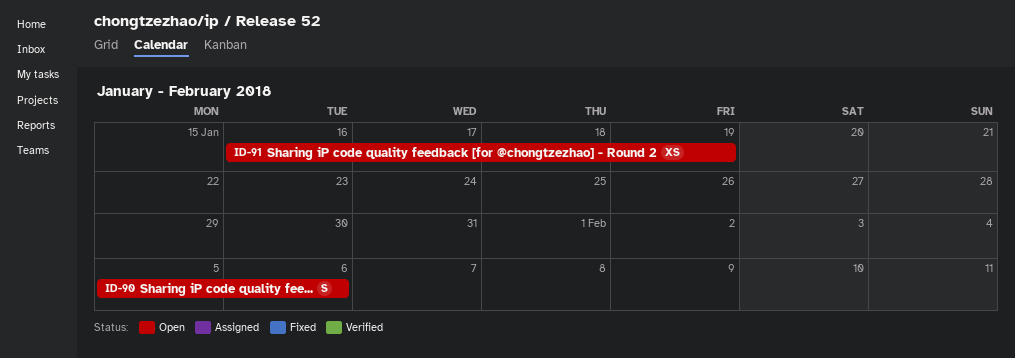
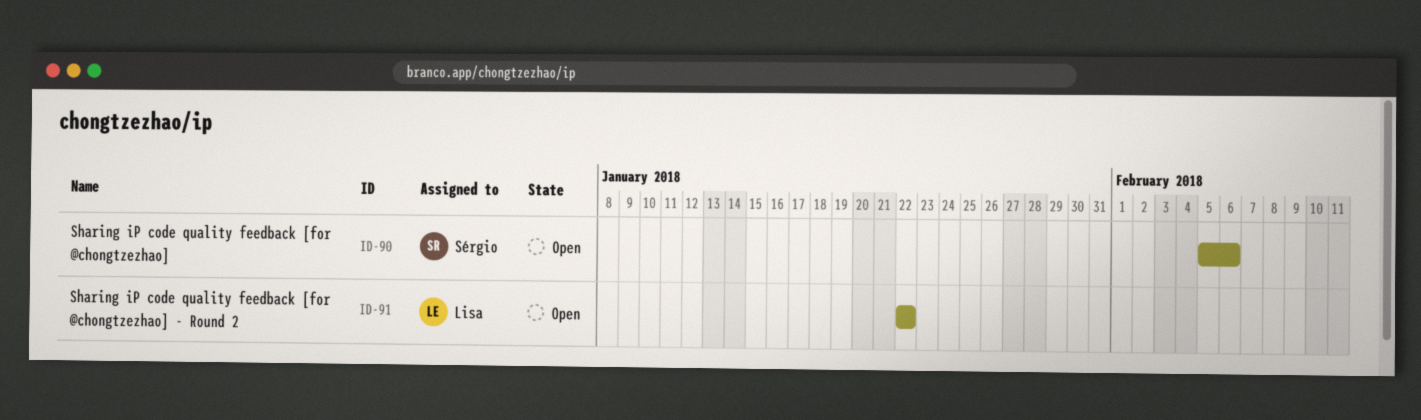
ID-91, start: Jan 16 -> Jan 22
ID-91, due: Jan 19 -> Jan 22

